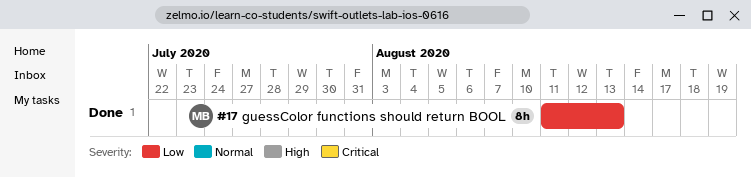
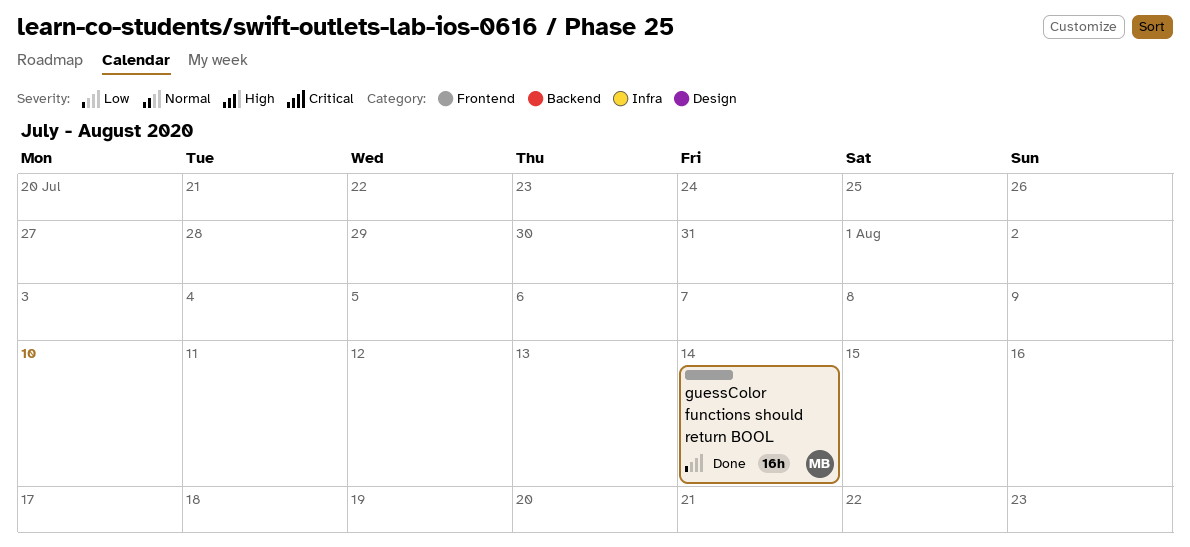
guessColor functions should return BOOL, estimate: 8h -> 16h
guessColor functions should return BOOL, due: Aug 13 -> Aug 14

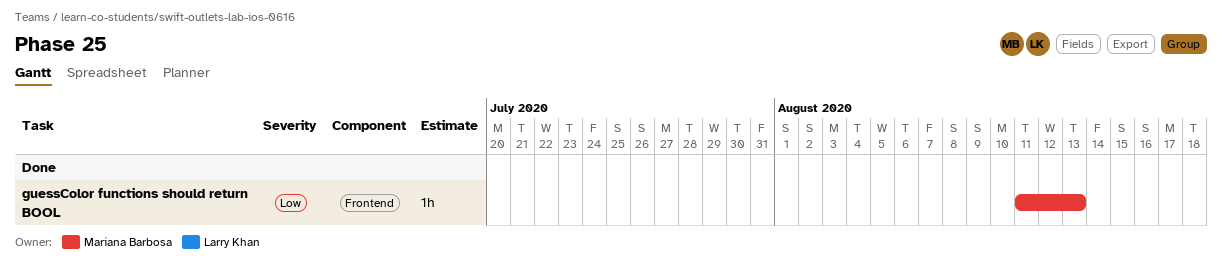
guessColor functions should return BOOL, estimate: 16h -> 1h
guessColor functions should return BOOL, due: Aug 14 -> Aug 13

